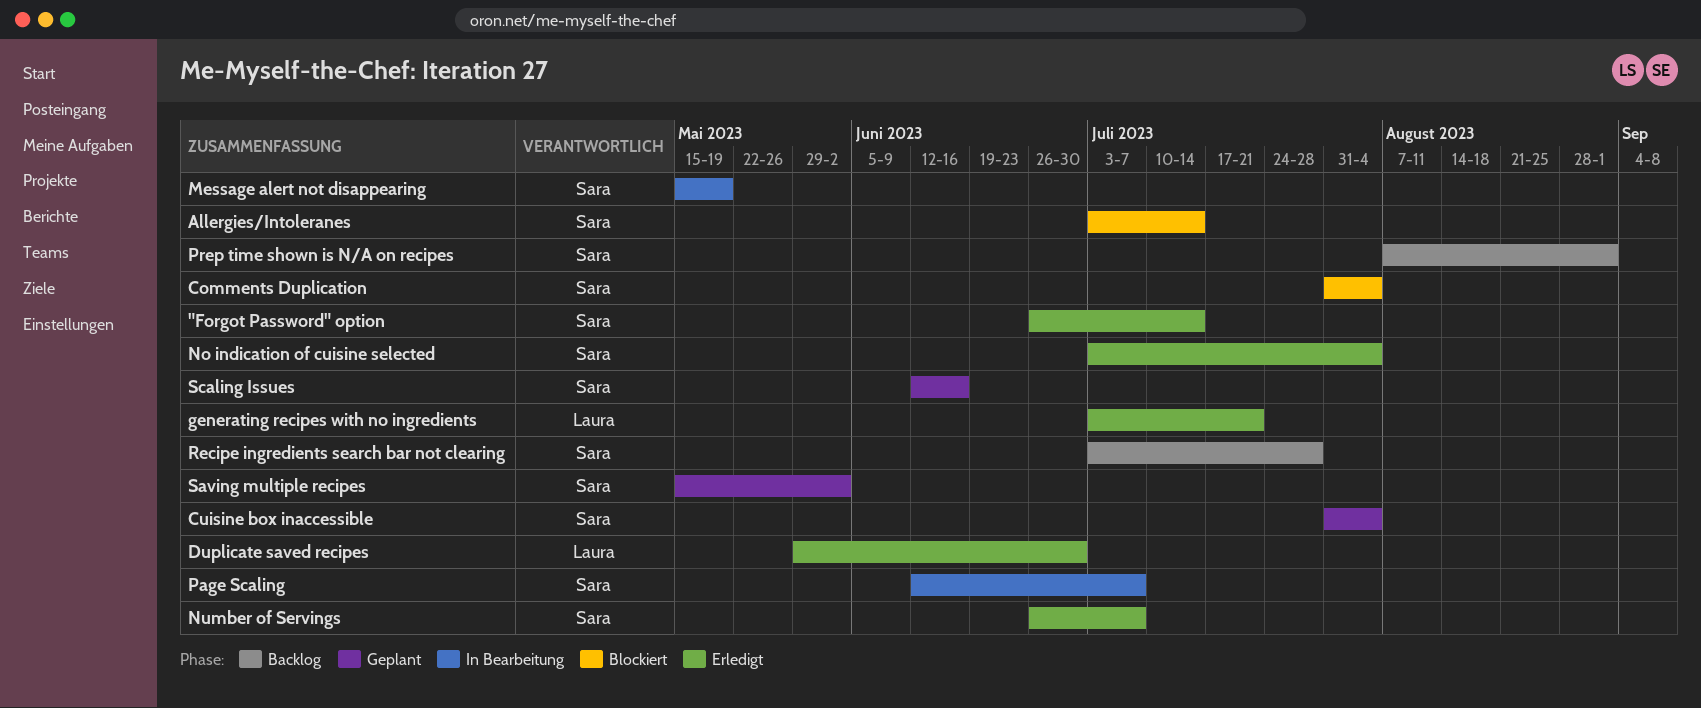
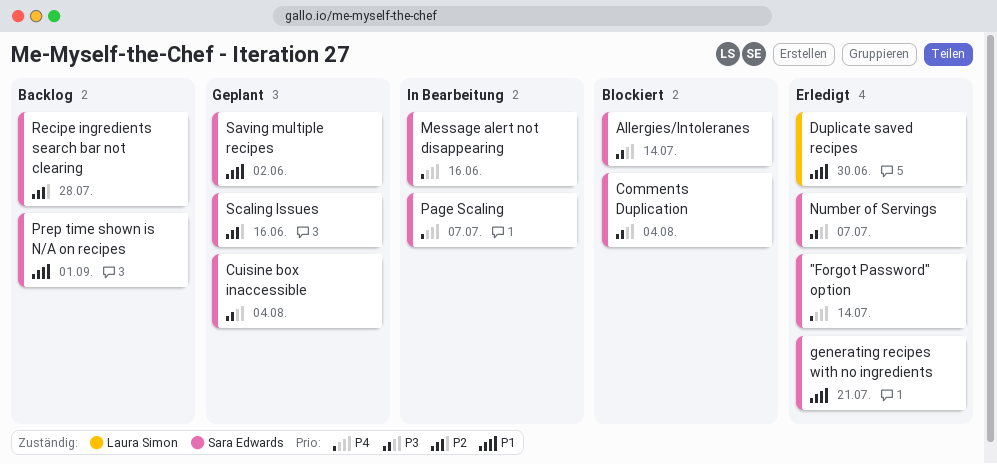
generating recipes with no ingredients, owner: Laura Simon -> Sara Edwards
Message alert not disappearing, due: May 19 -> Jun 16
No indication of cuisine selected: present -> none

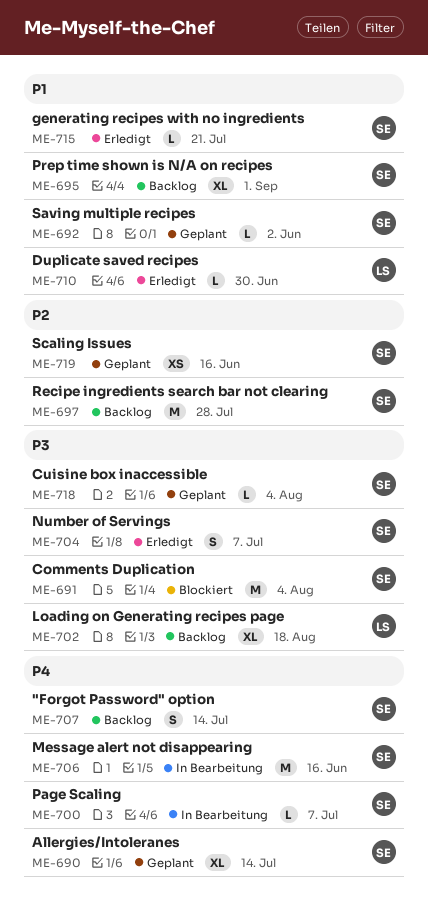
"Forgot Password" option, status: Erledigt -> Backlog
Allergies/Intoleranes, status: Blockiert -> Geplant
Allergies/Intoleranes, priority: P3 -> P4
Loading on Generating recipes page: none -> present

